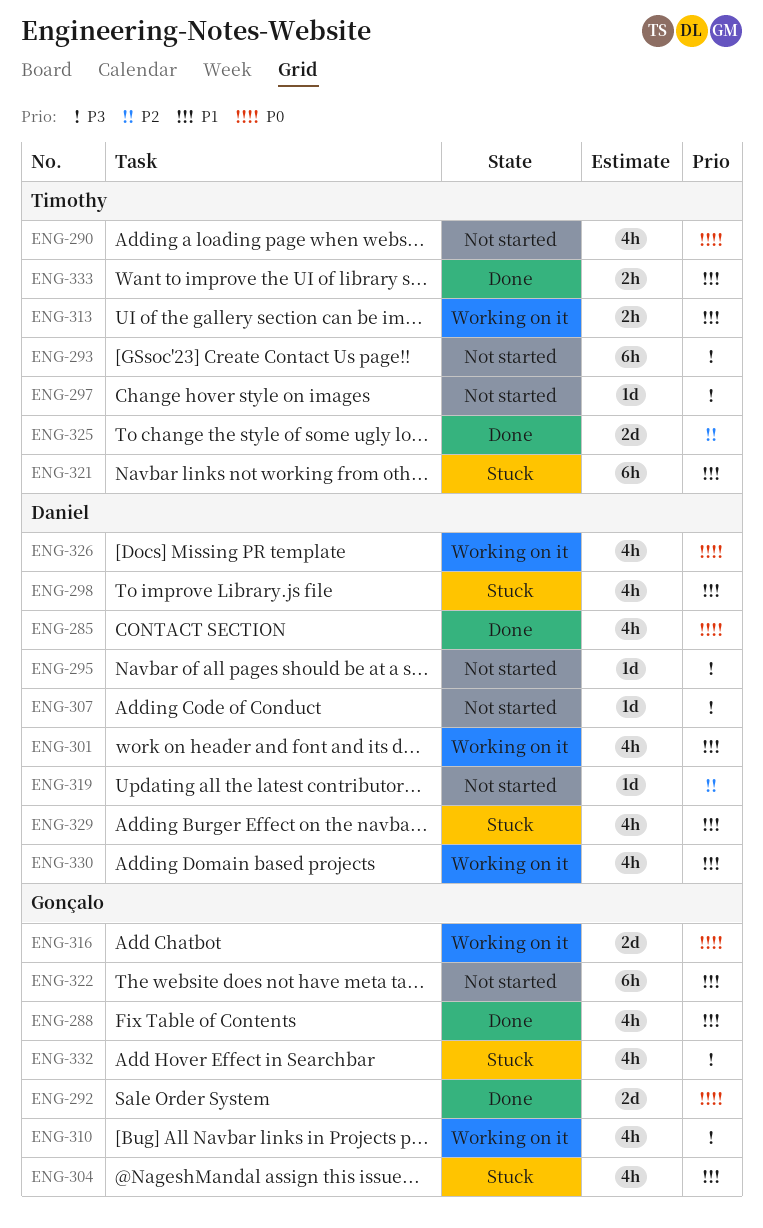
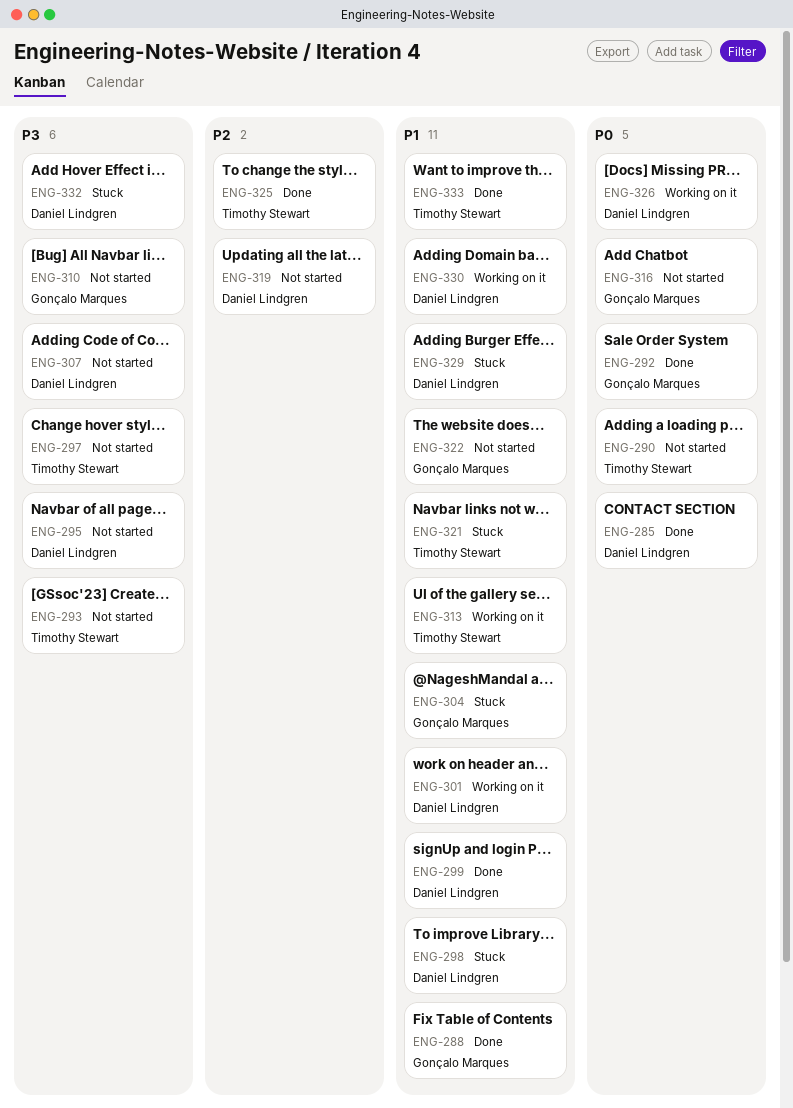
ENG-299: none -> present
ENG-310, status: Working on it -> Not started
ENG-316, status: Working on it -> Not started
ENG-332, owner: Gonçalo Marques -> Daniel Lindgren

